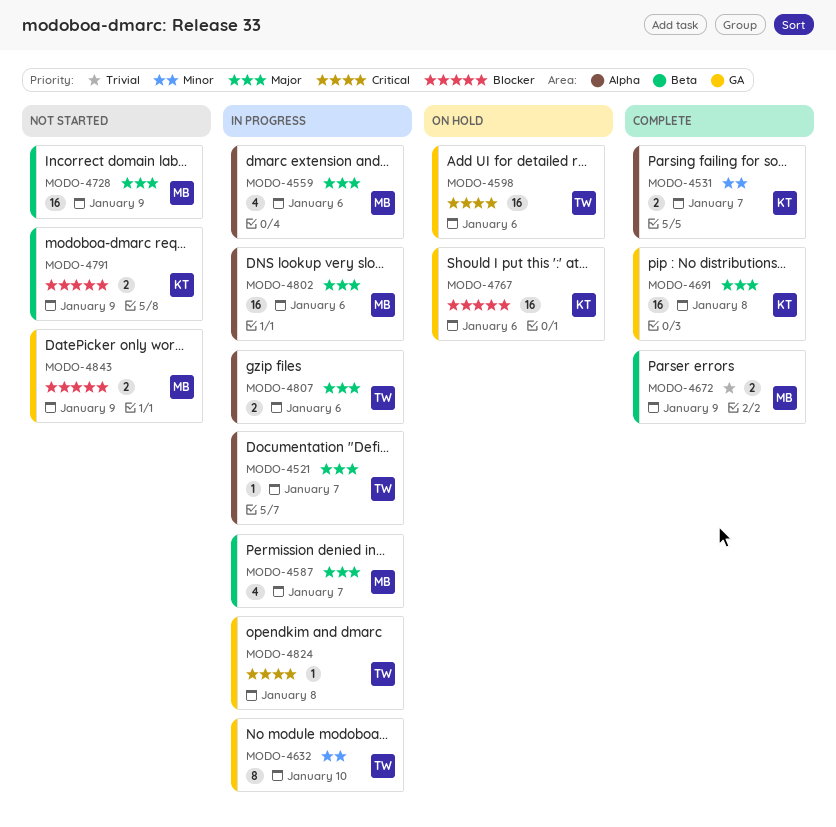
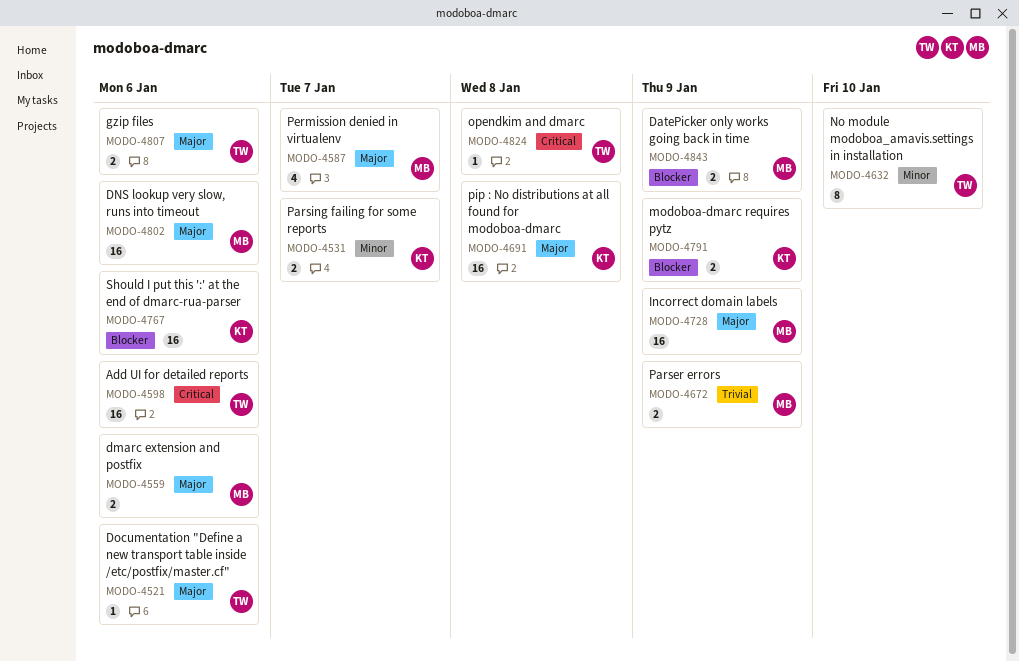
MODO-4521, due: Jan 7 -> Jan 6
MODO-4559, estimate: 4 -> 2

